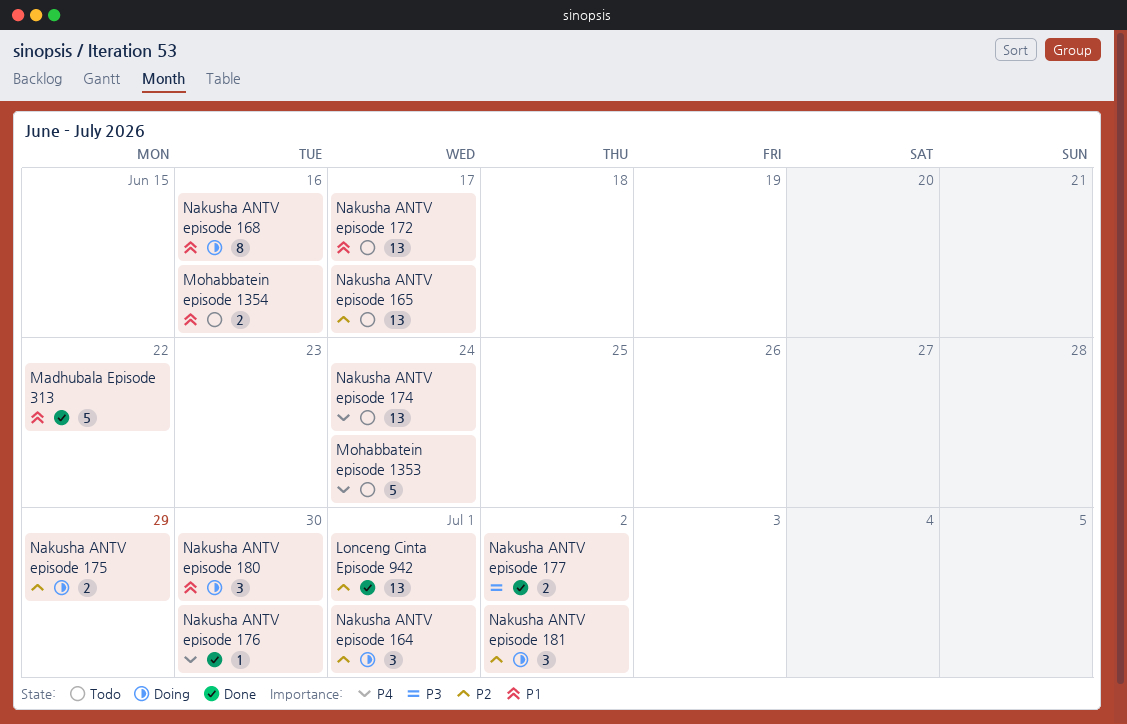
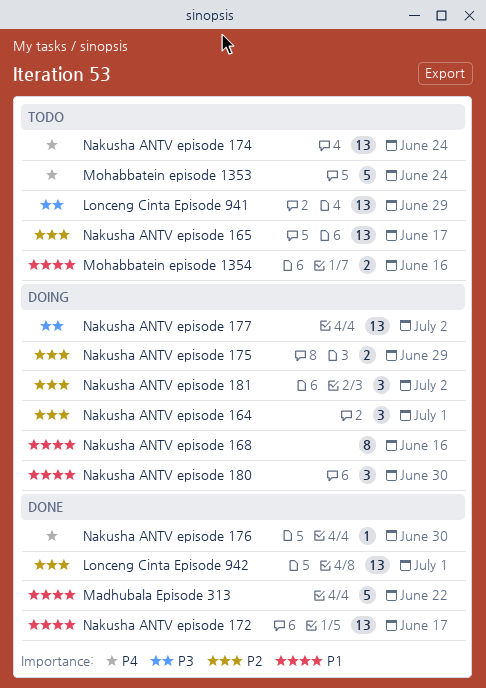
Lonceng Cinta Episode 941: none -> present
Nakusha ANTV episode 172, status: Todo -> Done
Nakusha ANTV episode 177, status: Done -> Doing
Nakusha ANTV episode 177, estimate: 2 -> 13

